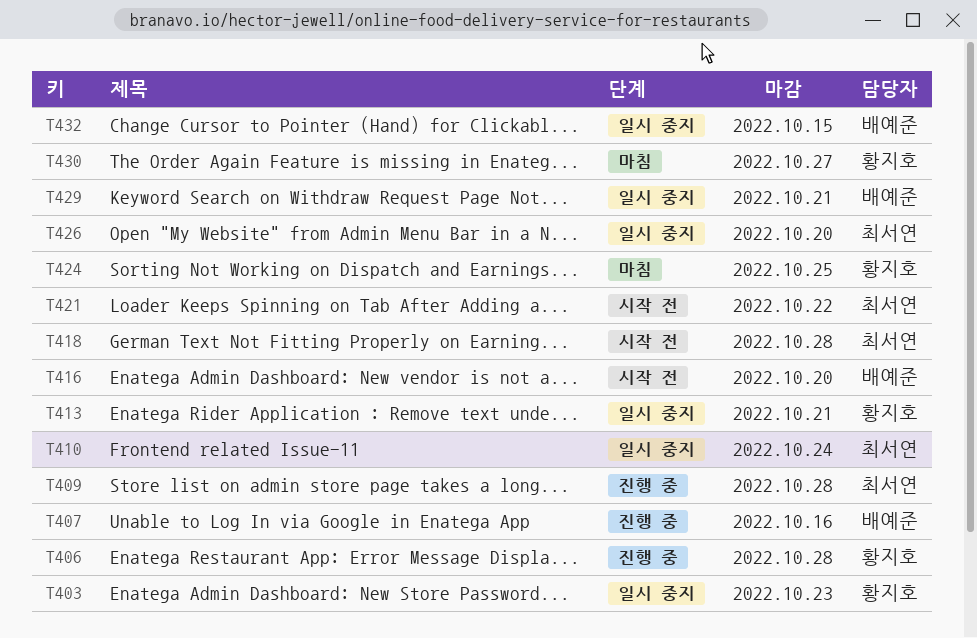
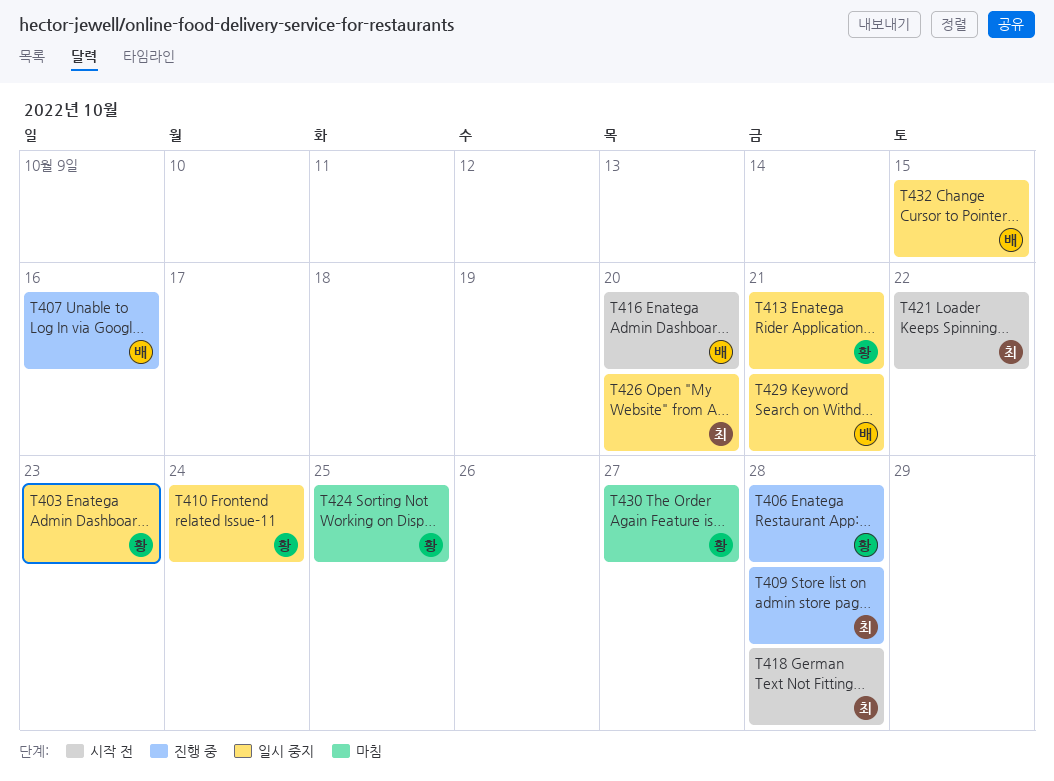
T410, owner: 최서연 -> 황지호

